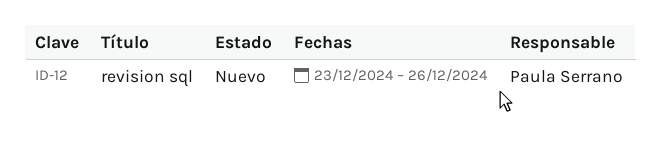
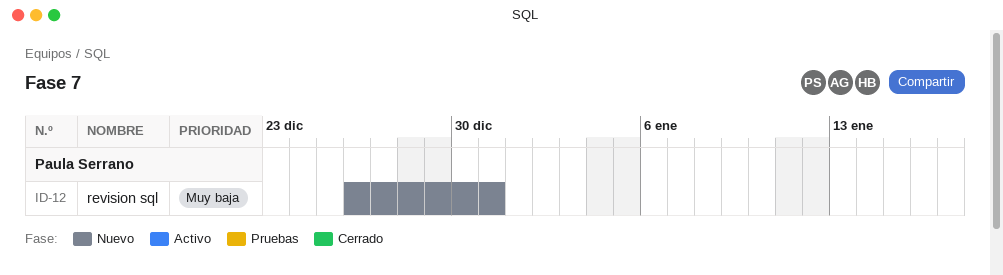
ID-12, start: Dec 23 -> Dec 26
ID-12, due: Dec 26 -> Dec 31

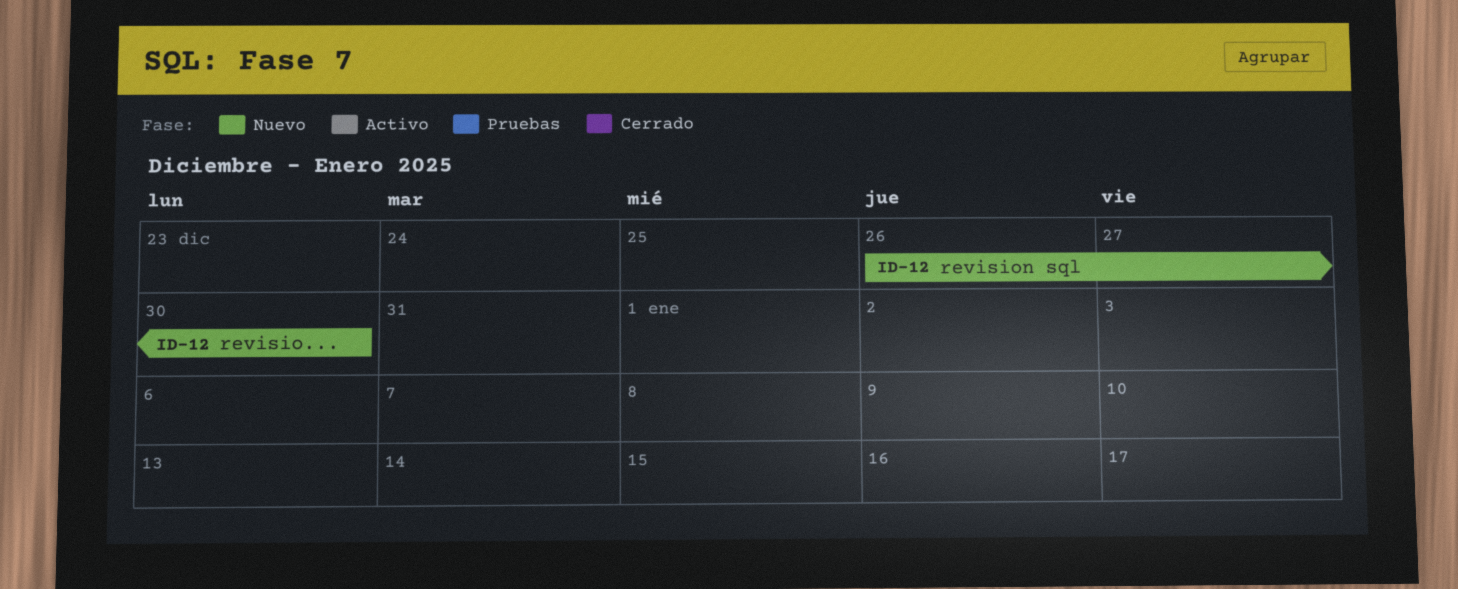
ID-12, due: Dec 31 -> Dec 30

